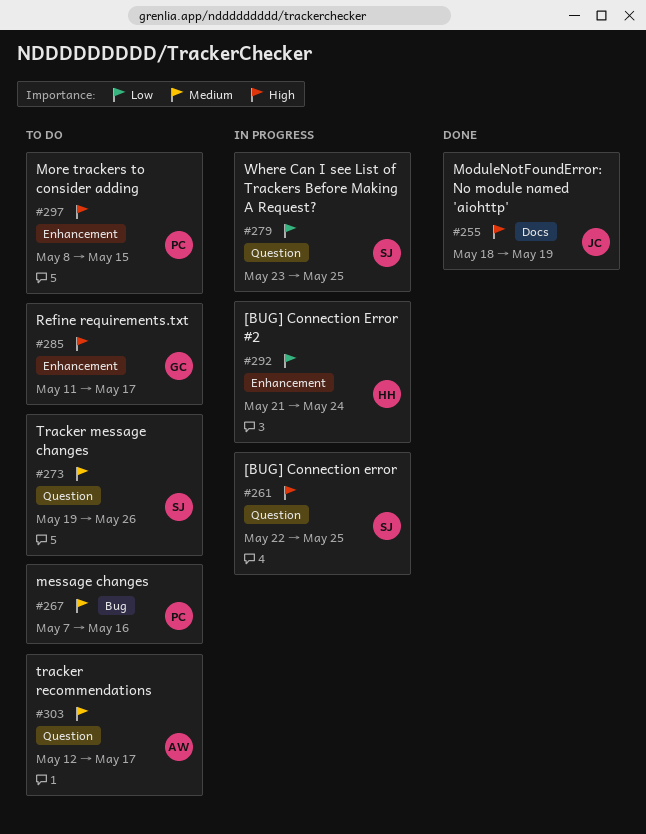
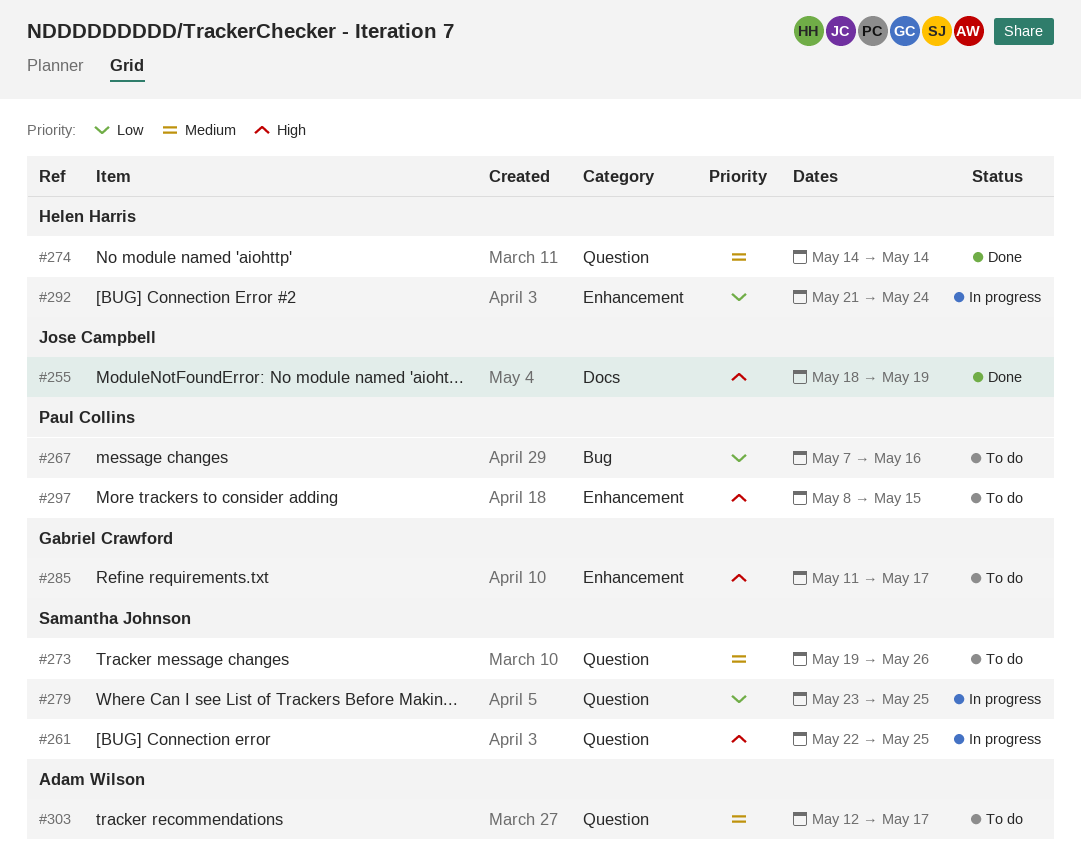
#267, priority: Medium -> Low
#274: none -> present

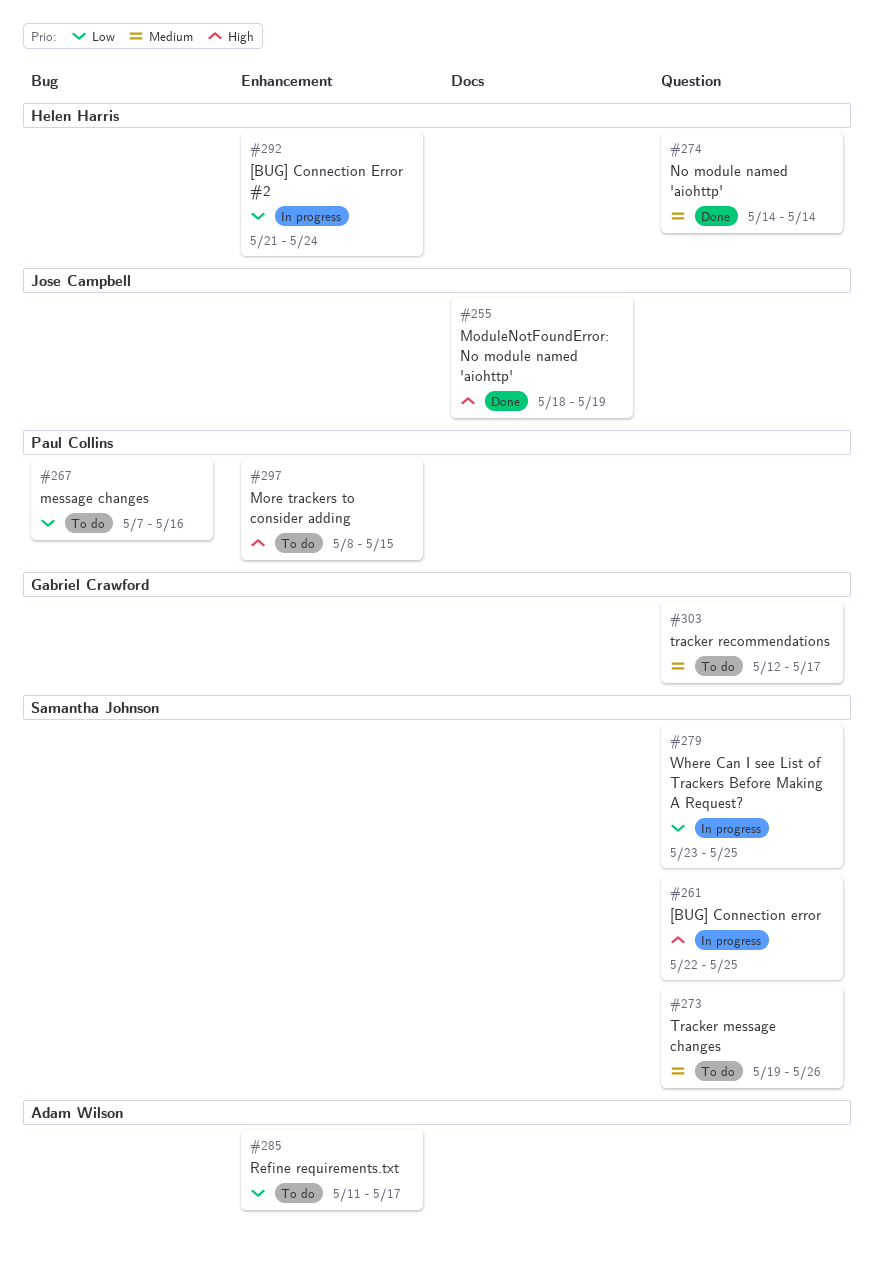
#285, owner: Gabriel Crawford -> Adam Wilson
#285, priority: High -> Low
#303, owner: Adam Wilson -> Gabriel Crawford

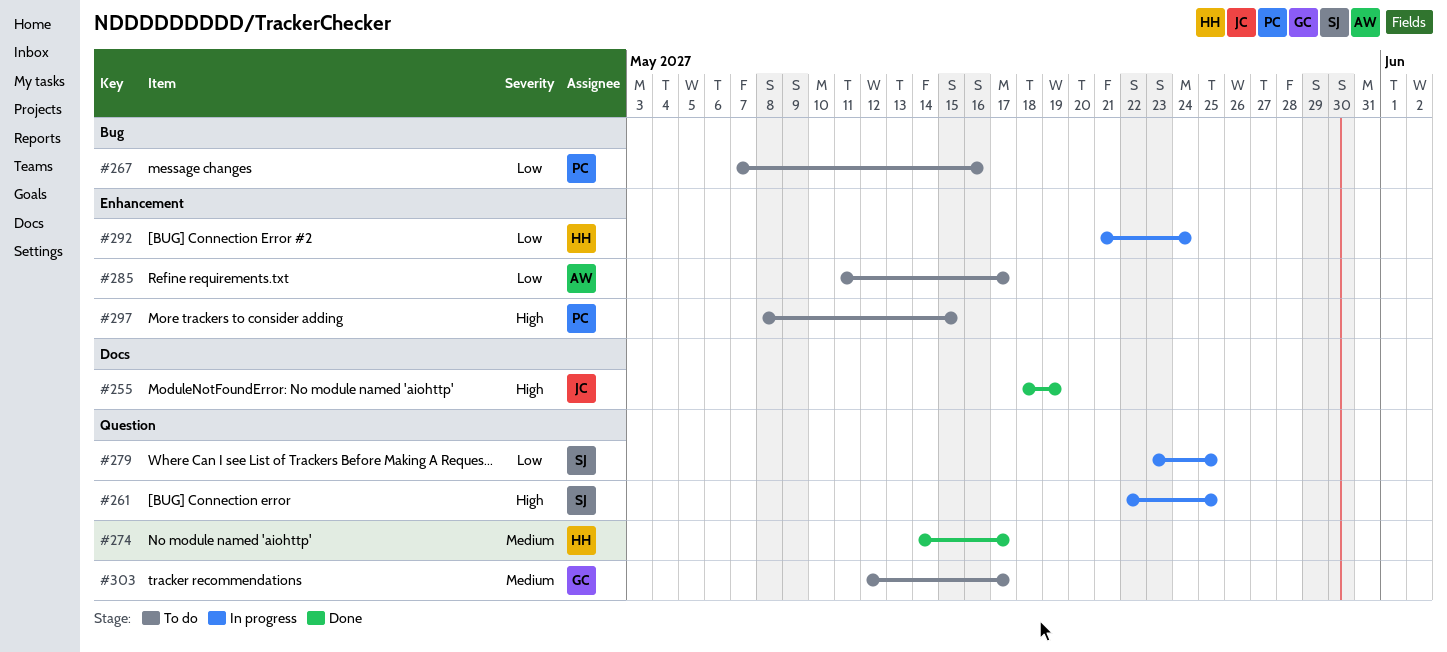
#273: present -> none
#274, due: May 14 -> May 17

